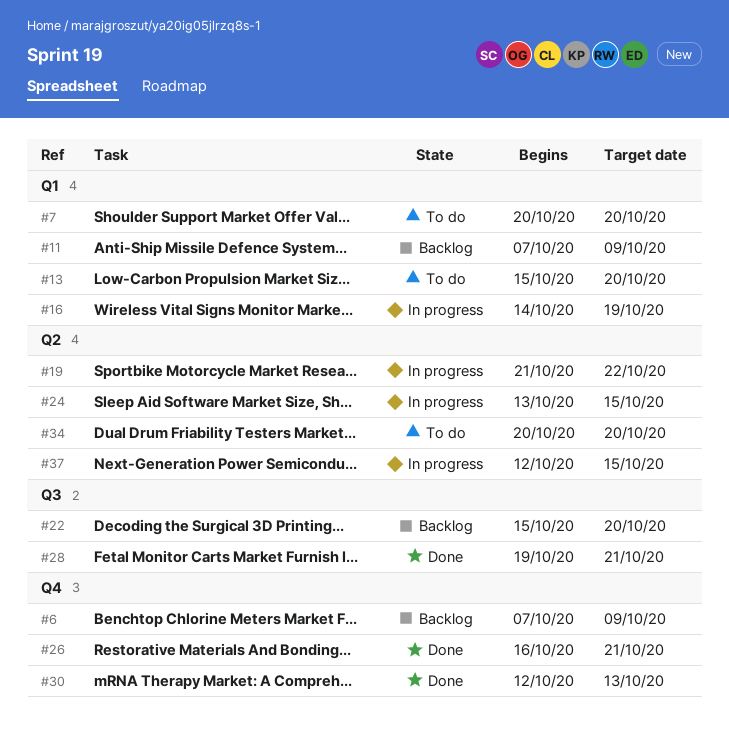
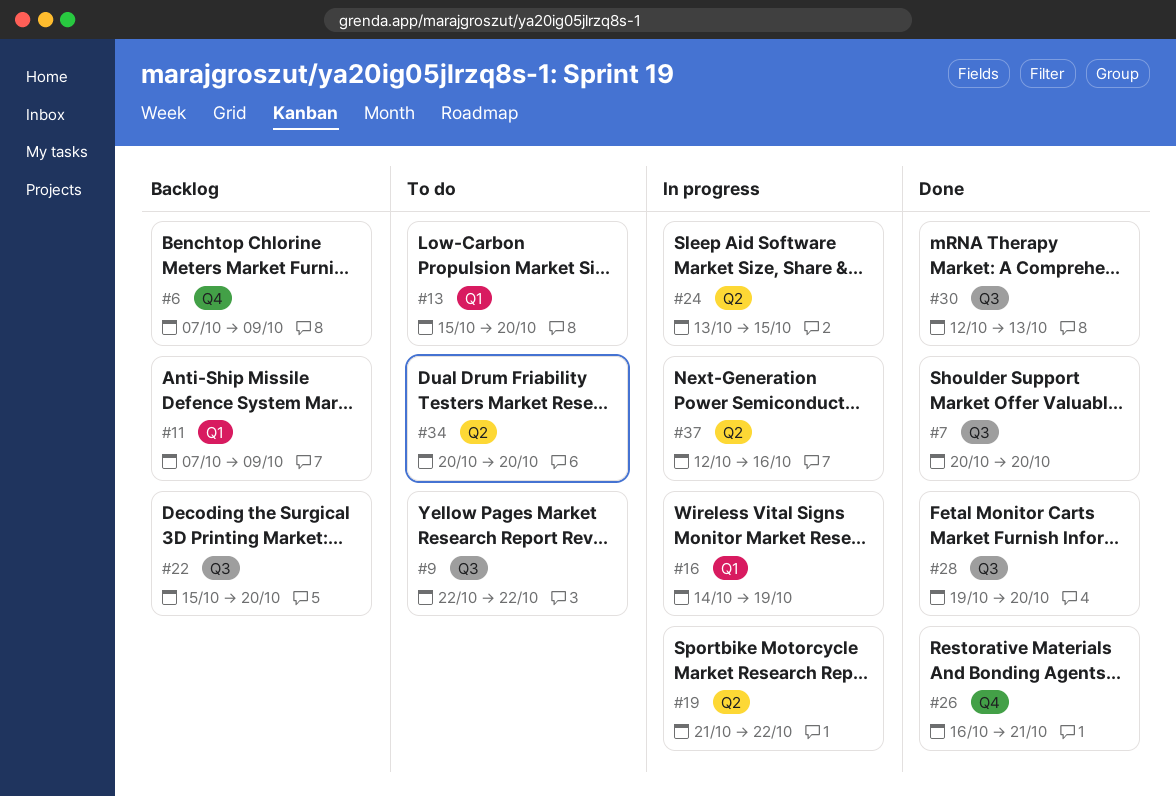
#7, status: To do -> Done
#7, label: Q1 -> Q3
#9: none -> present
#28, due: Oct 21 -> Oct 20
#30, label: Q4 -> Q3
#37, due: Oct 15 -> Oct 16

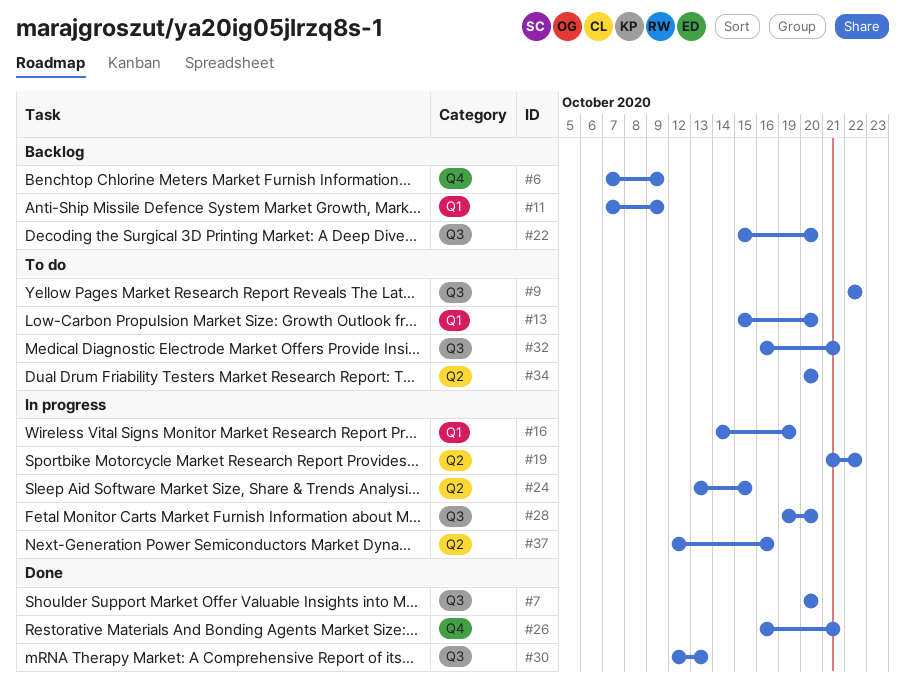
#28, status: Done -> In progress
#32: none -> present

